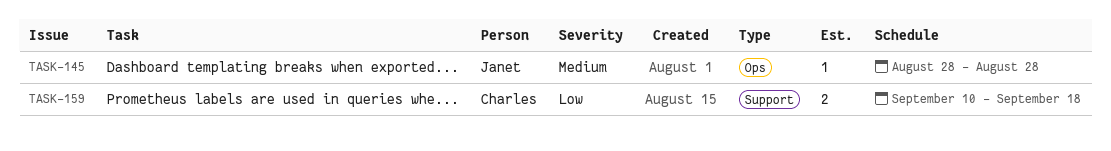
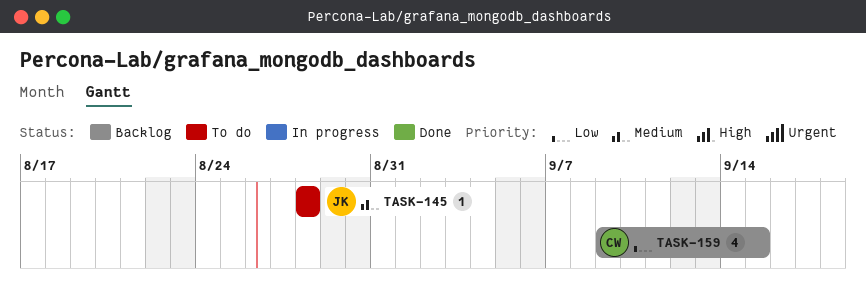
TASK-159, estimate: 2 -> 4
TASK-159, start: Sep 10 -> Sep 9
TASK-159, due: Sep 18 -> Sep 15

